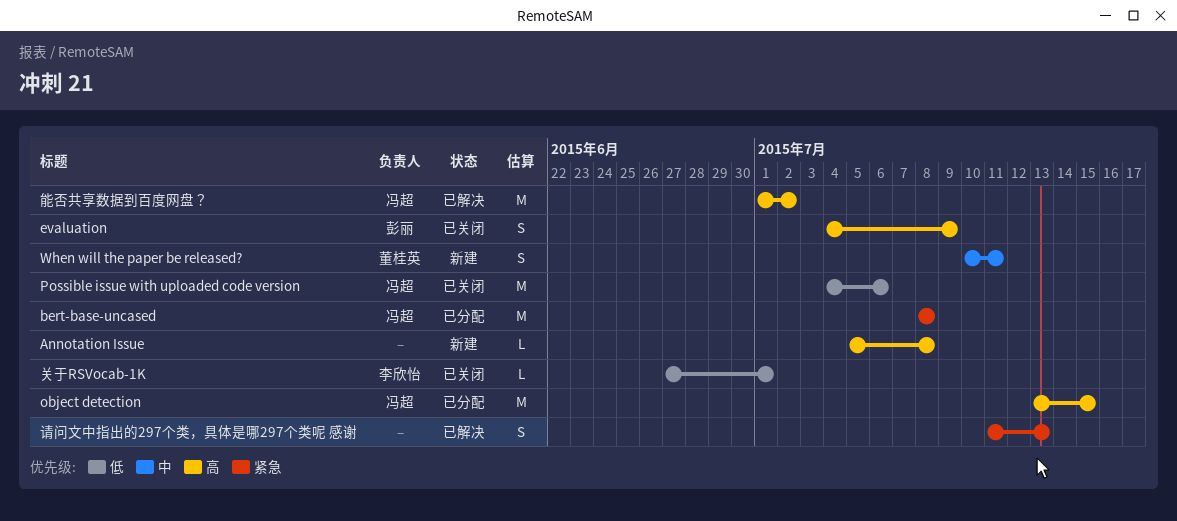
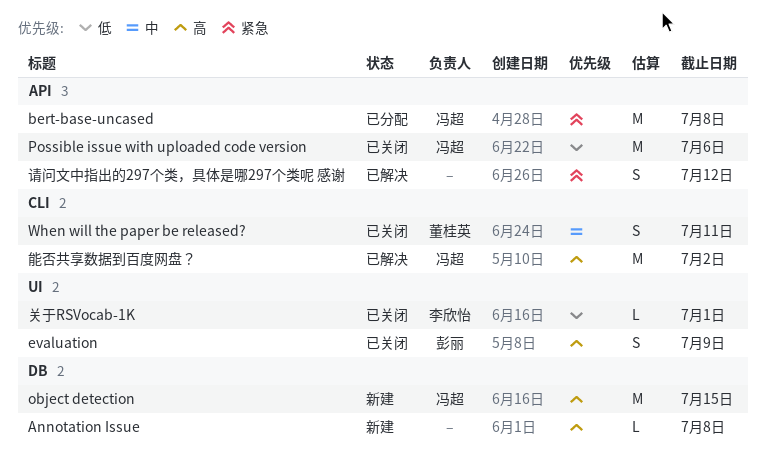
object detection, status: 已分配 -> 新建
When will the paper be released?, status: 新建 -> 已关闭
请问文中指出的297个类，具体是哪297个类呢 感谢, due: Jul 13 -> Jul 12

